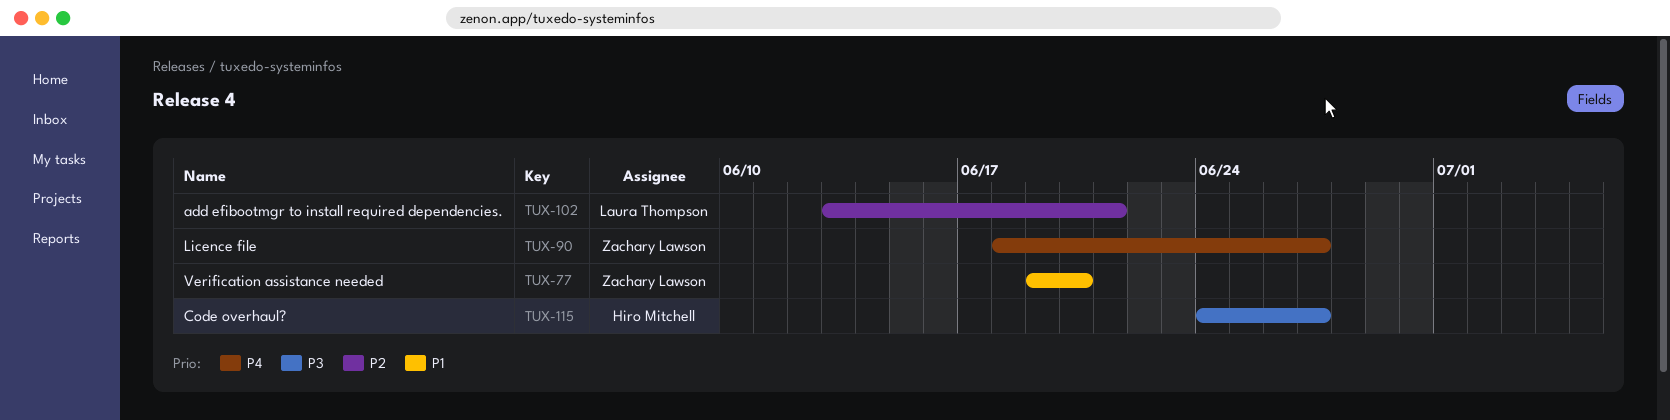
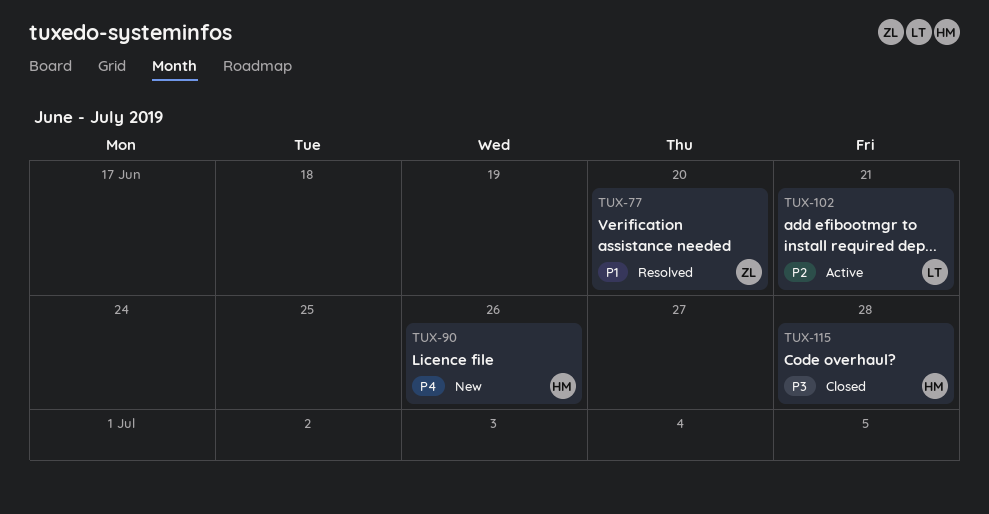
TUX-90, owner: Zachary Lawson -> Hiro Mitchell
TUX-90, due: Jun 27 -> Jun 26
TUX-115, due: Jun 27 -> Jun 28

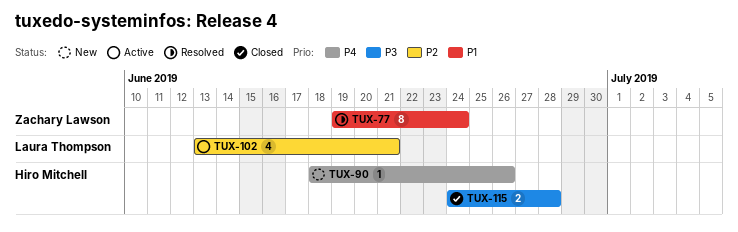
TUX-77, due: Jun 20 -> Jun 24

